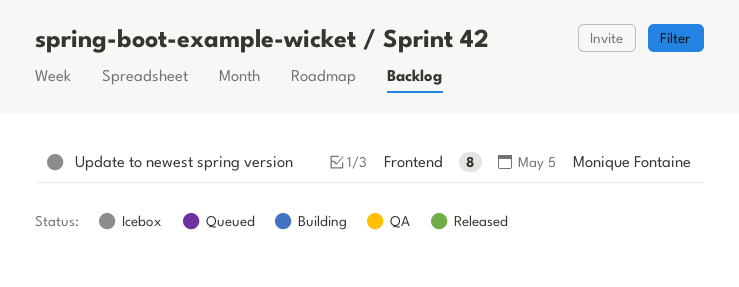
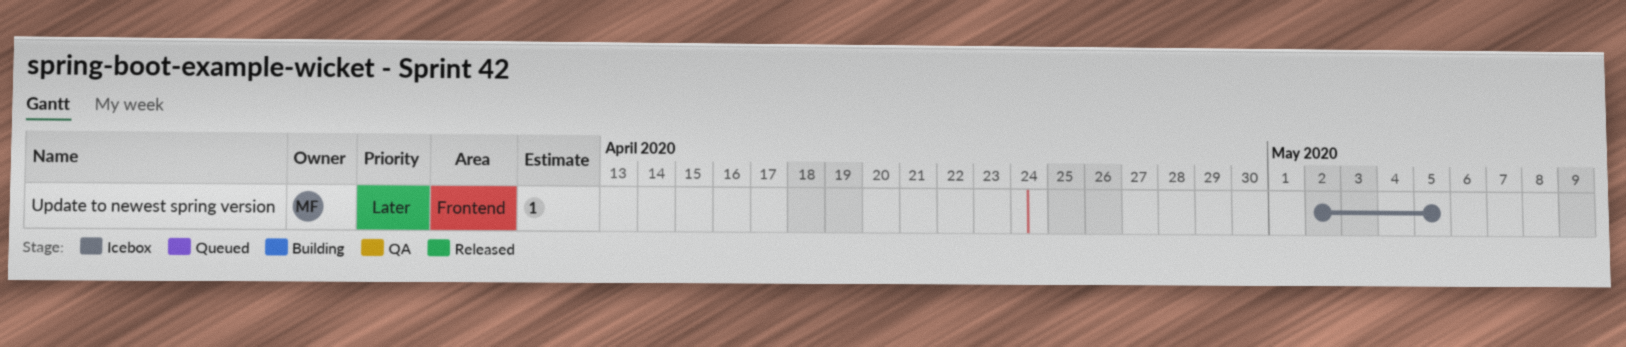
Update to newest spring version, estimate: 8 -> 1

